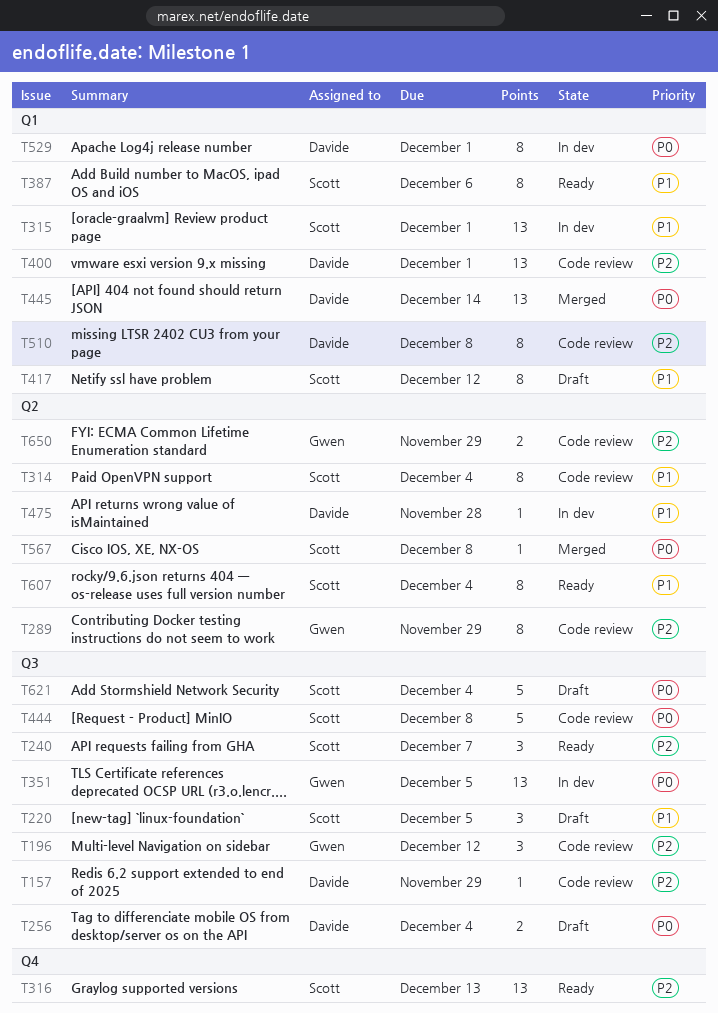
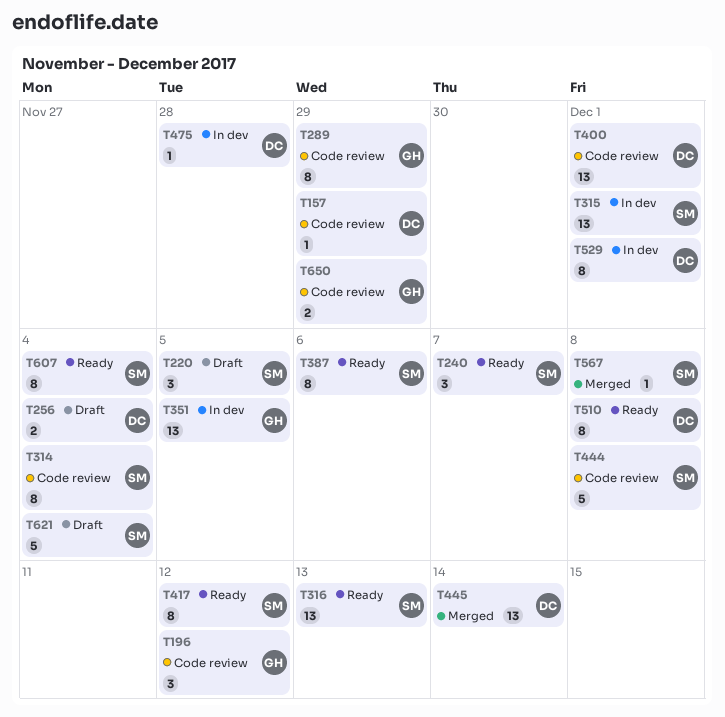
T417, status: Draft -> Ready
T510, status: Code review -> Ready

